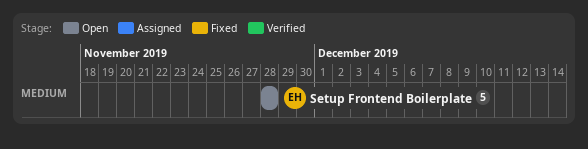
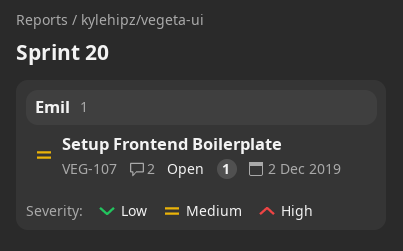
Setup Frontend Boilerplate, estimate: 5 -> 1
Setup Frontend Boilerplate, due: Nov 28 -> Dec 2

